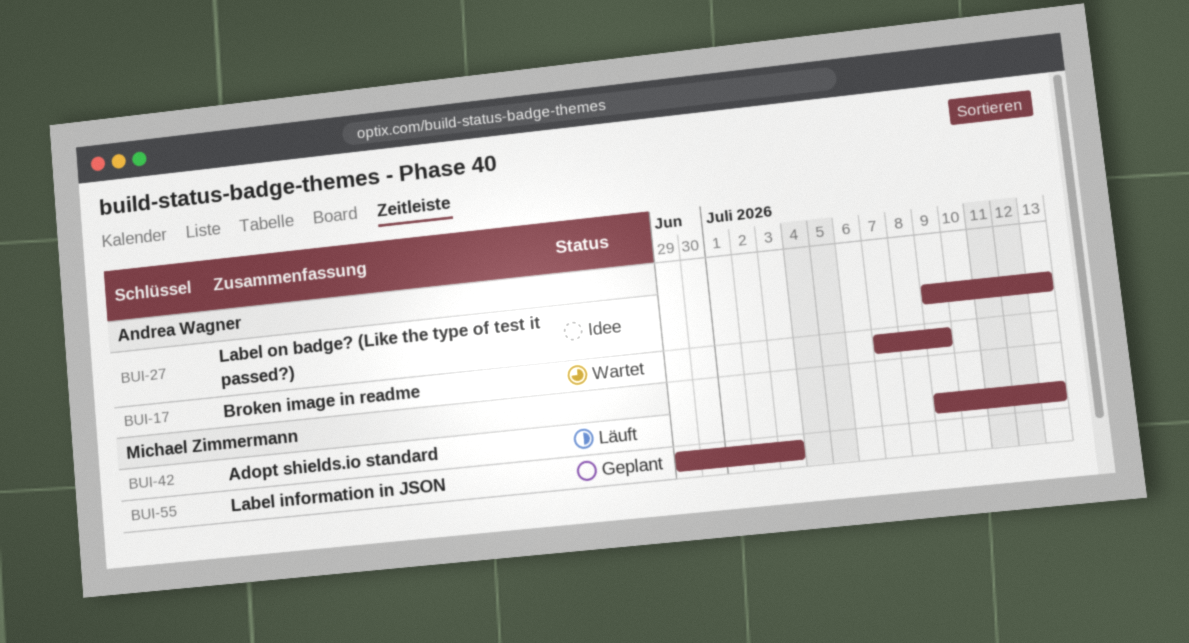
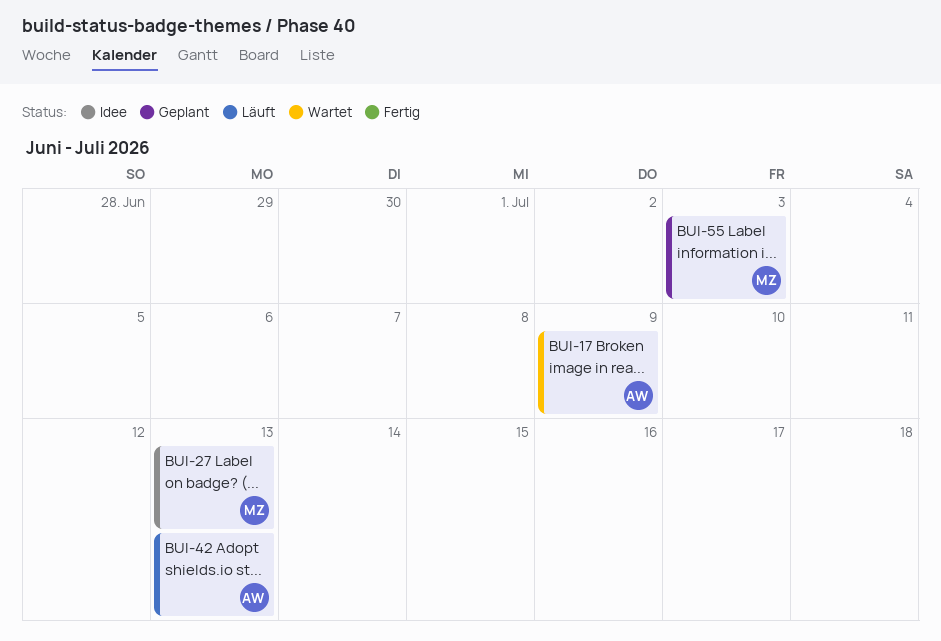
BUI-27, owner: Andrea Wagner -> Michael Zimmermann
BUI-42, owner: Michael Zimmermann -> Andrea Wagner

